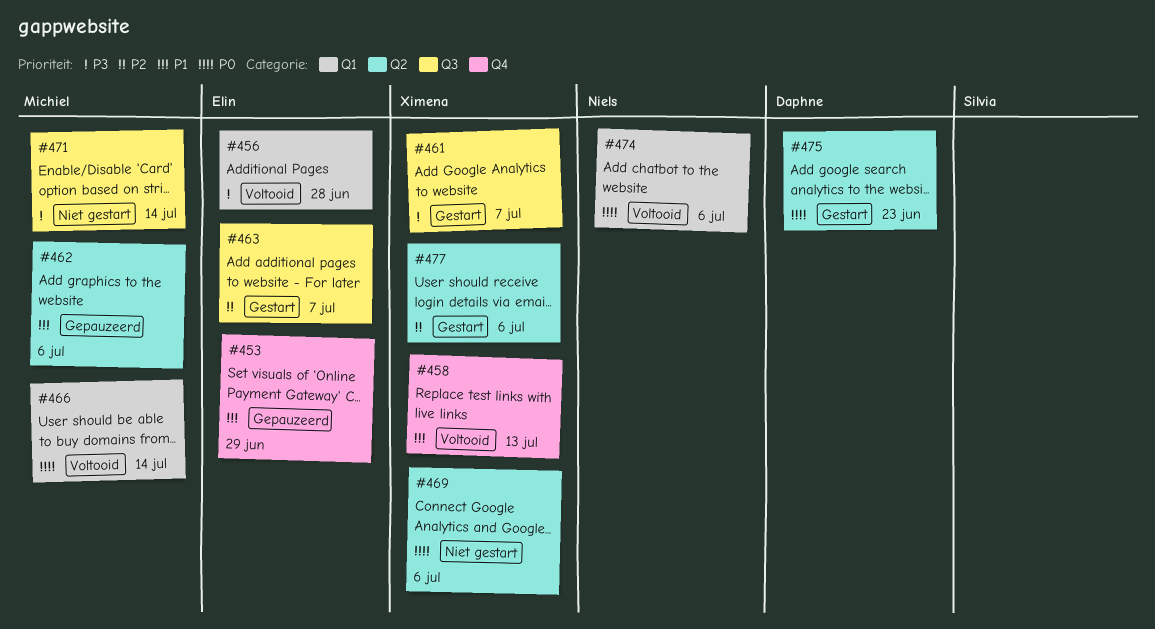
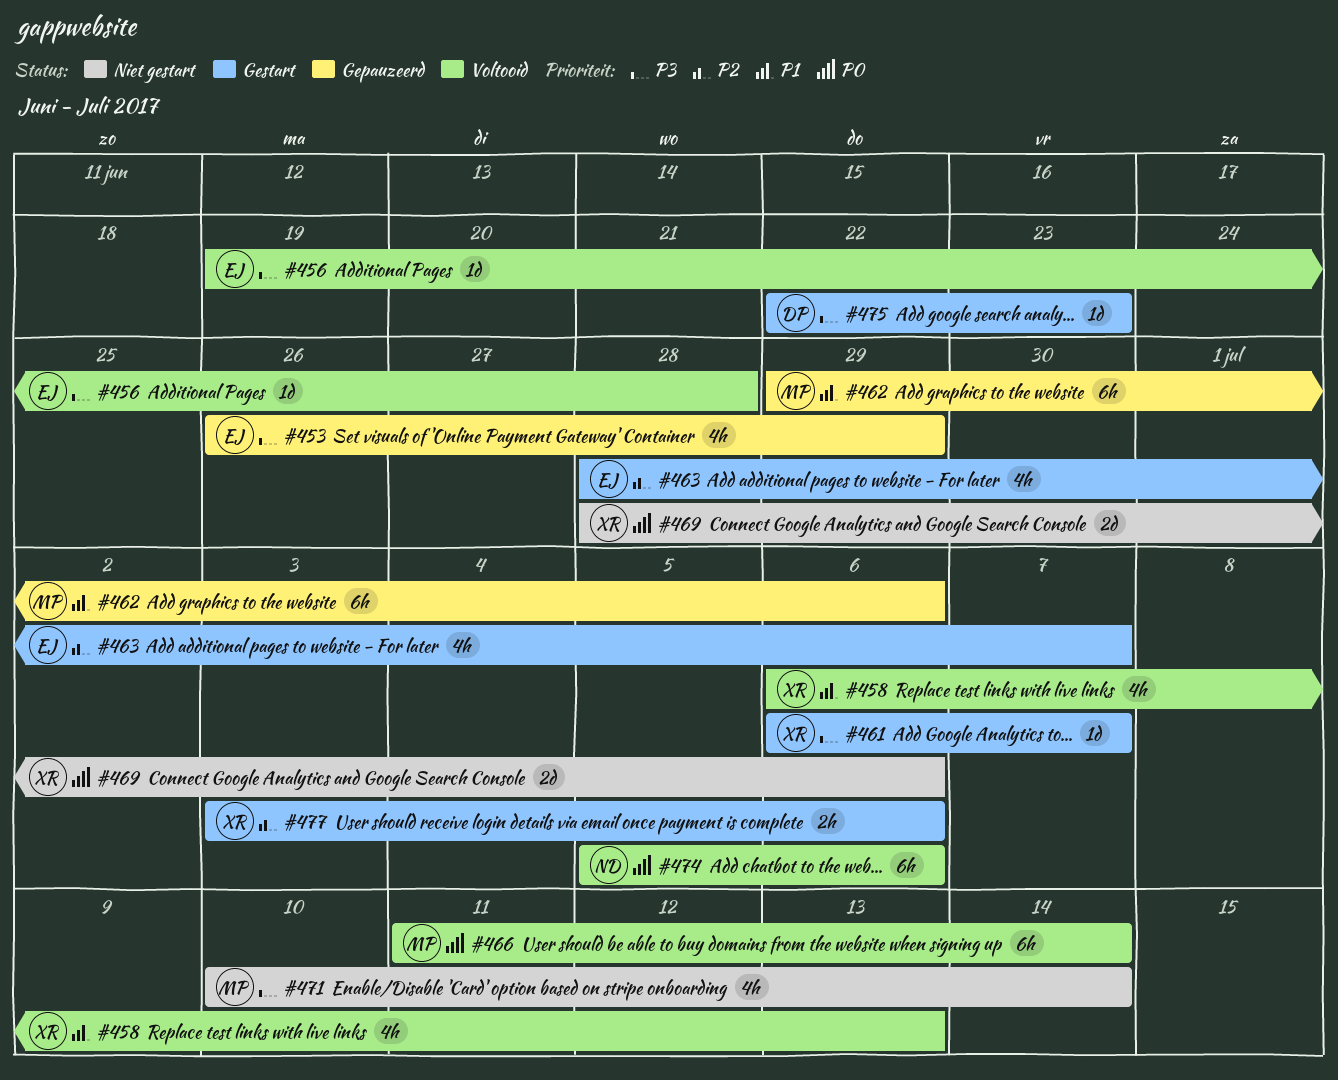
#453, priority: P1 -> P3
#475, priority: P0 -> P3

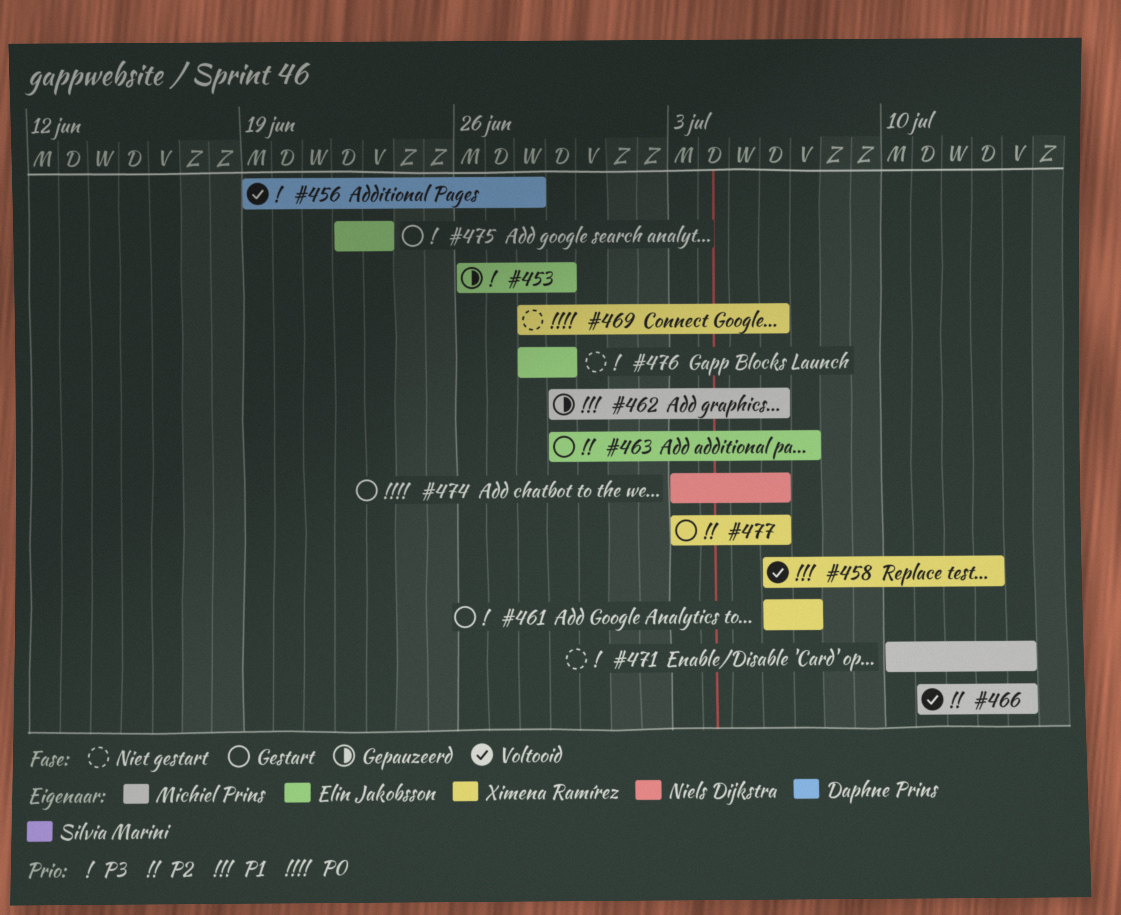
#456, owner: Elin Jakobsson -> Daphne Prins
#463, start: Jun 28 -> Jun 29
#466, priority: P0 -> P2
#474, status: Voltooid -> Gestart
#474, start: Jul 5 -> Jul 3
#475, owner: Daphne Prins -> Elin Jakobsson
#476: none -> present

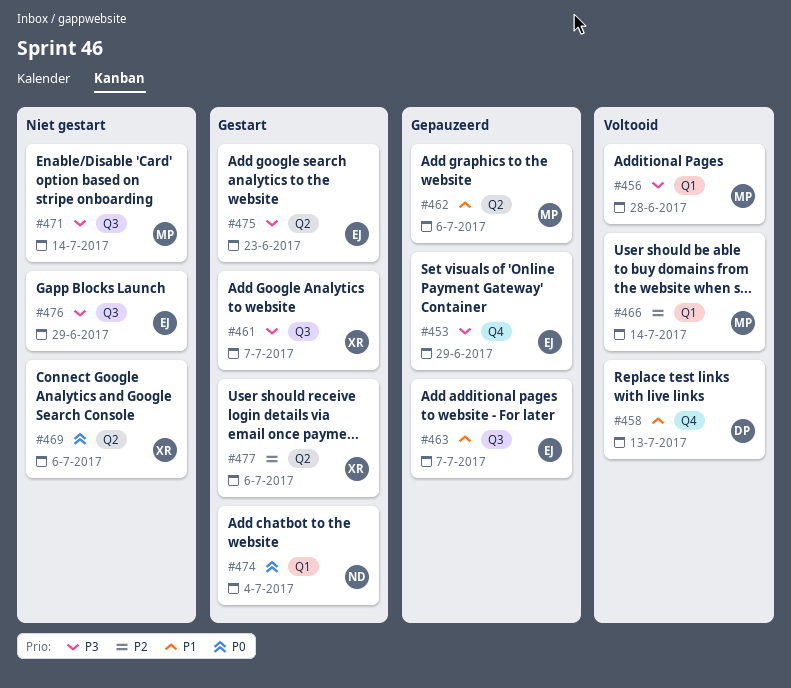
#456, owner: Daphne Prins -> Michiel Prins
#458, owner: Ximena Ramírez -> Daphne Prins
#463, status: Gestart -> Gepauzeerd
#463, priority: P2 -> P1
#474, due: Jul 6 -> Jul 4

